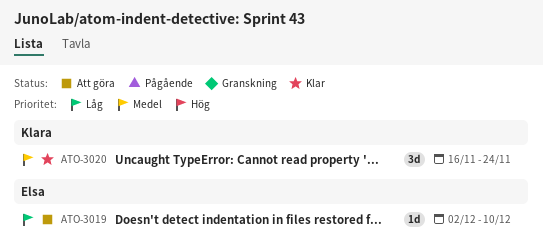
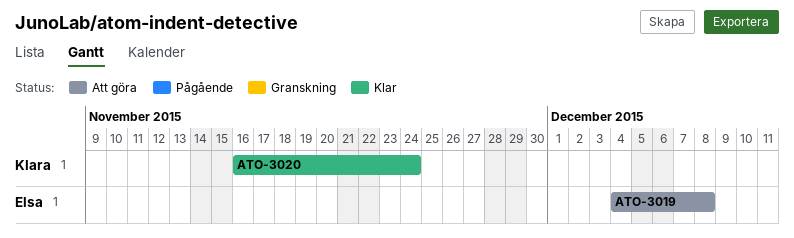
ATO-3019, start: Dec 2 -> Dec 4
ATO-3019, due: Dec 10 -> Dec 8

